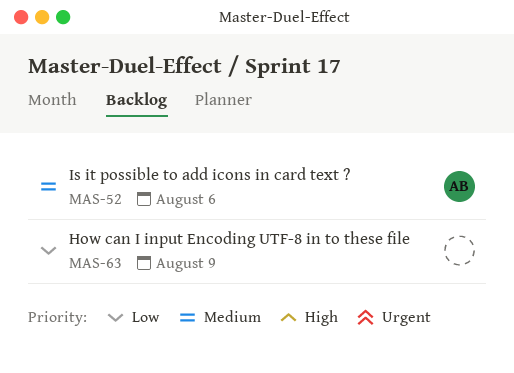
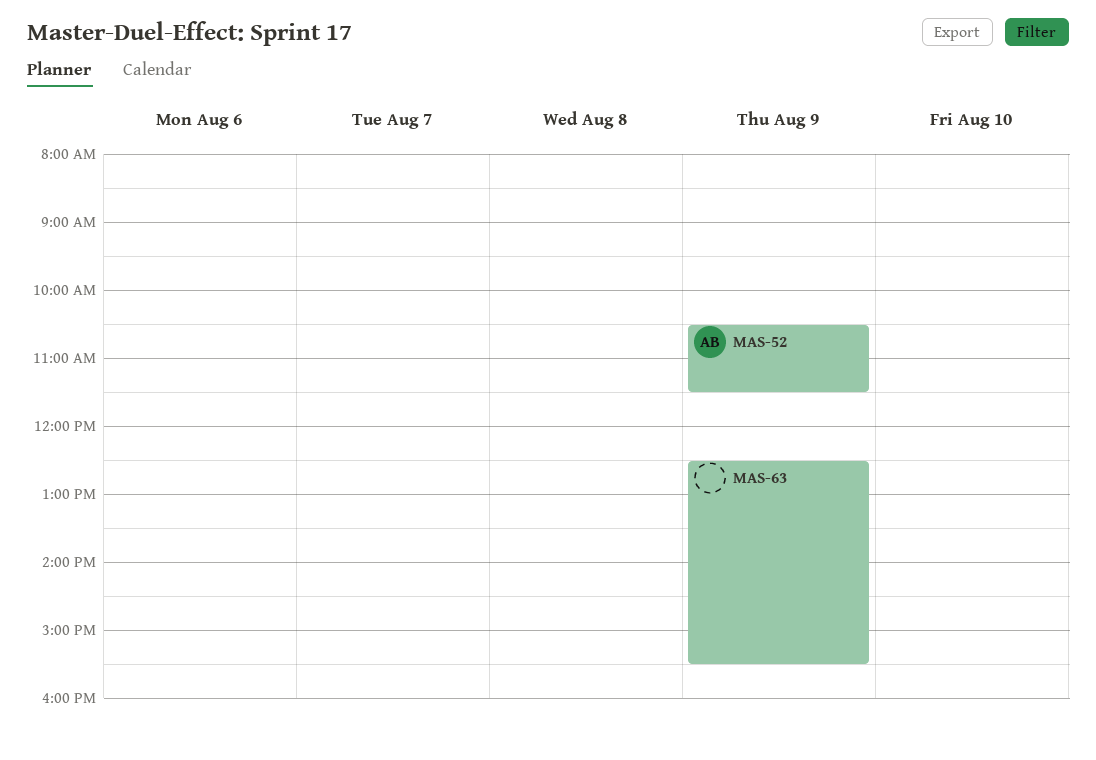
MAS-52, day: Aug 6 -> Aug 9

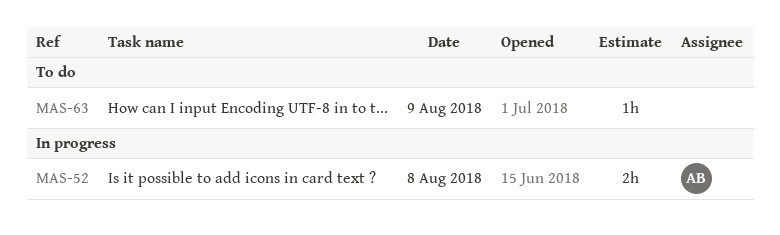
MAS-52, day: Aug 9 -> Aug 8

